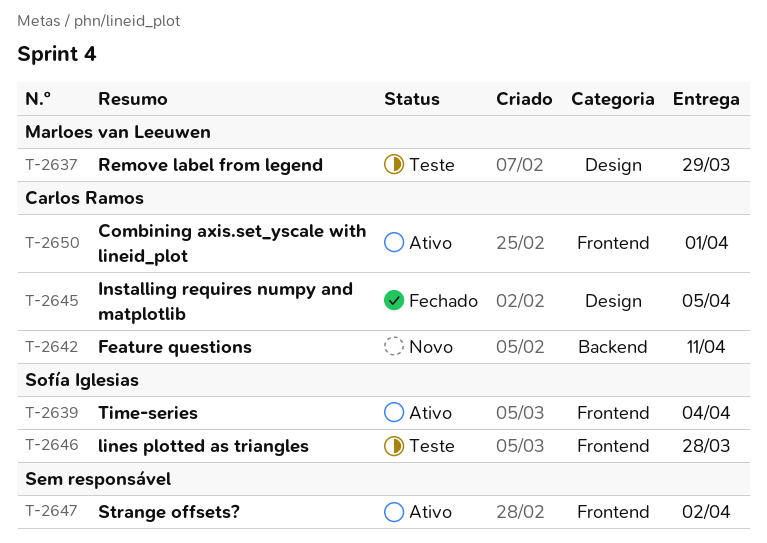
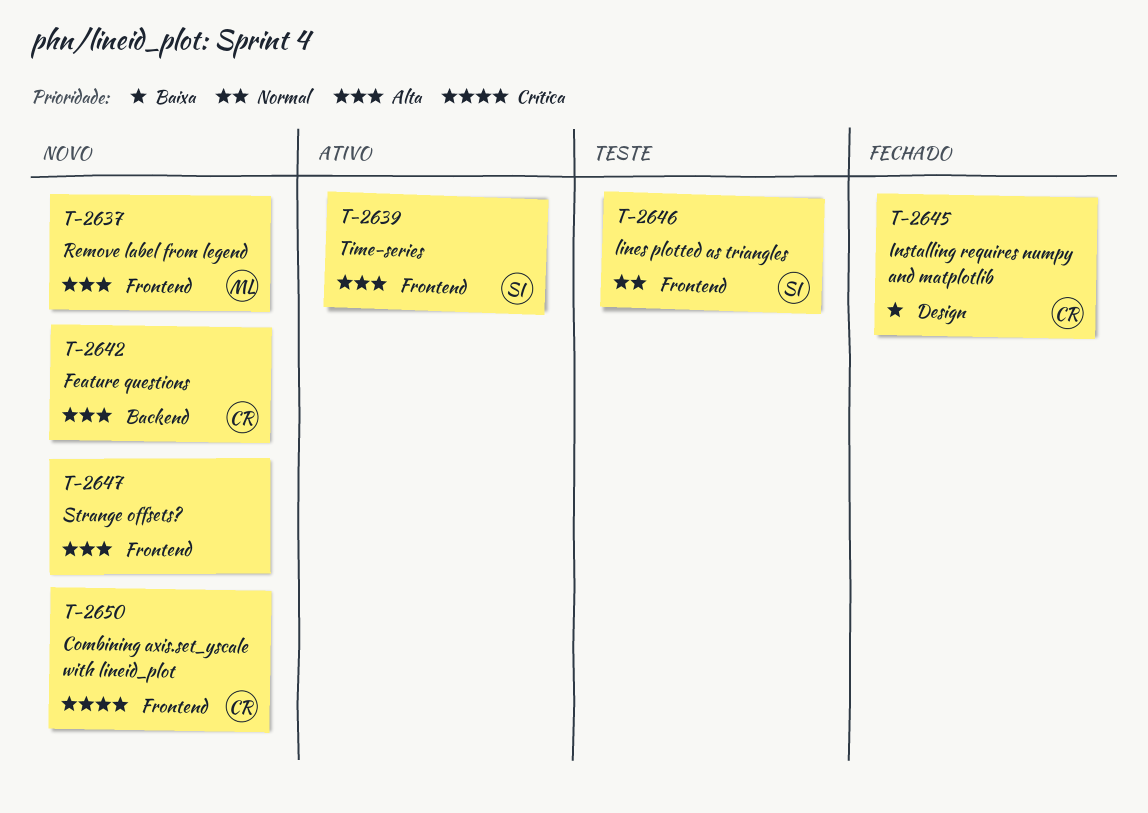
T-2637, status: Teste -> Novo
T-2637, label: Design -> Frontend
T-2647, status: Ativo -> Novo
T-2650, status: Ativo -> Novo

